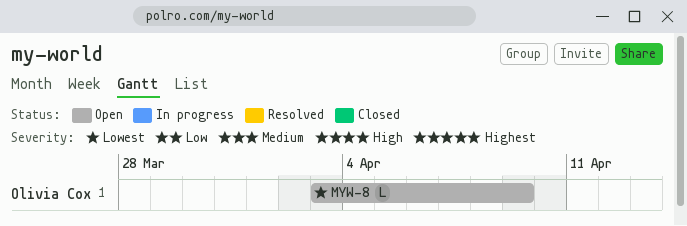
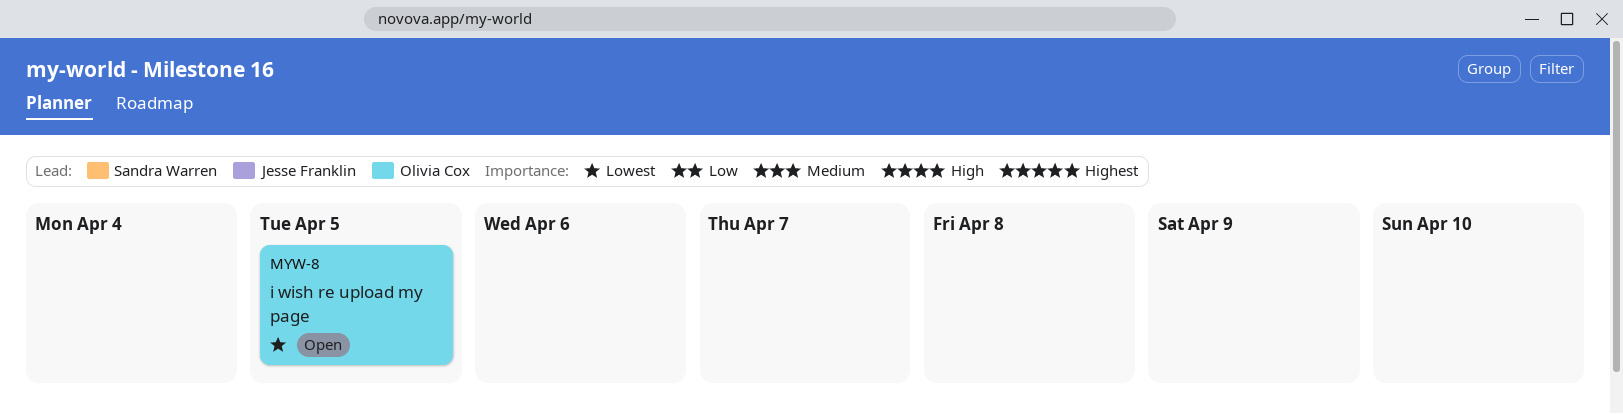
MYW-8, due: Apr 9 -> Apr 5

